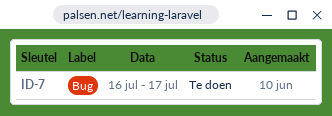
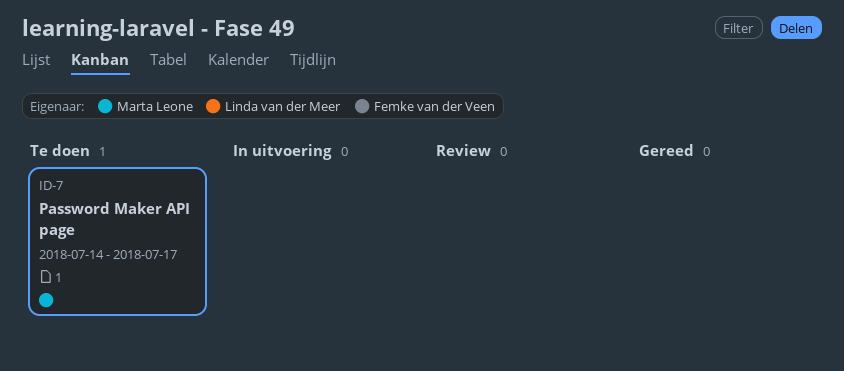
ID-7, start: Jul 16 -> Jul 14

